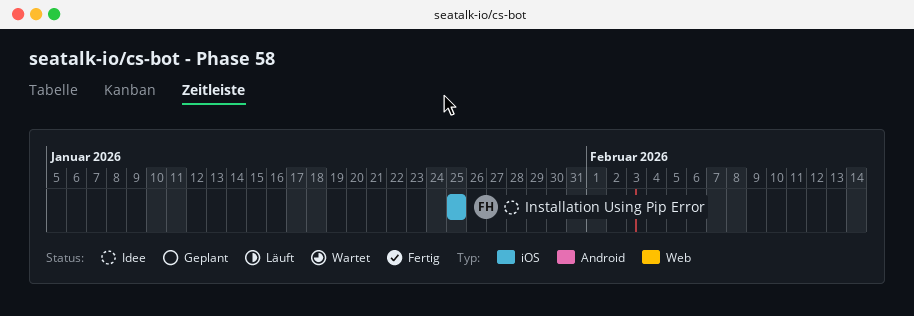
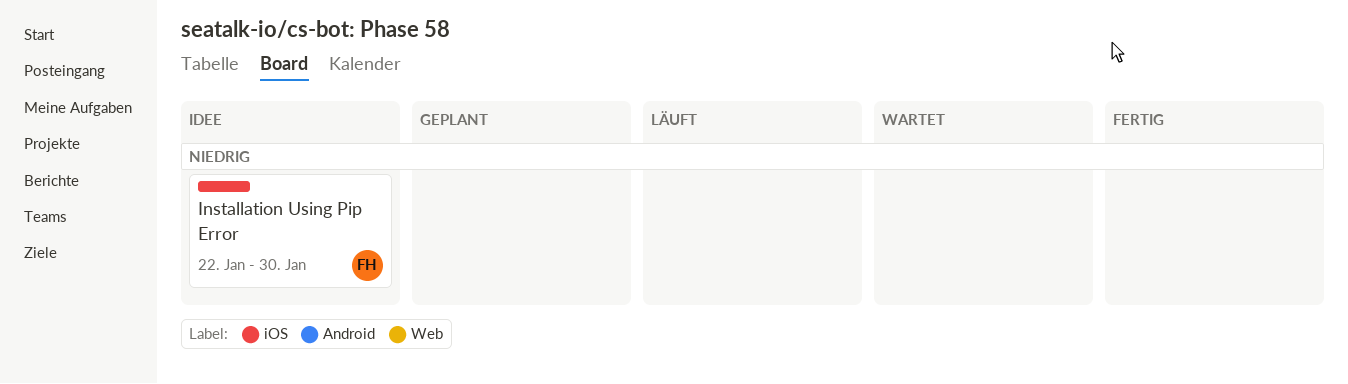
Installation Using Pip Error, start: Jan 25 -> Jan 22
Installation Using Pip Error, due: Jan 25 -> Jan 30

